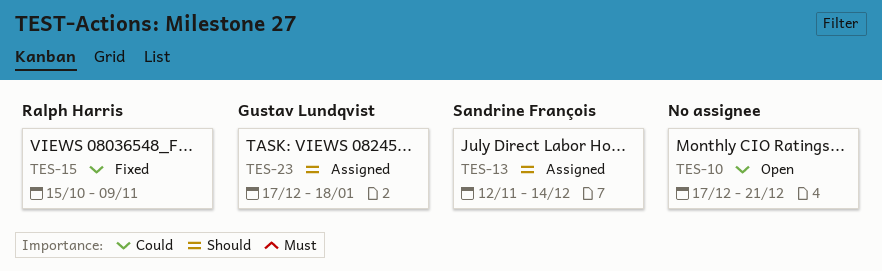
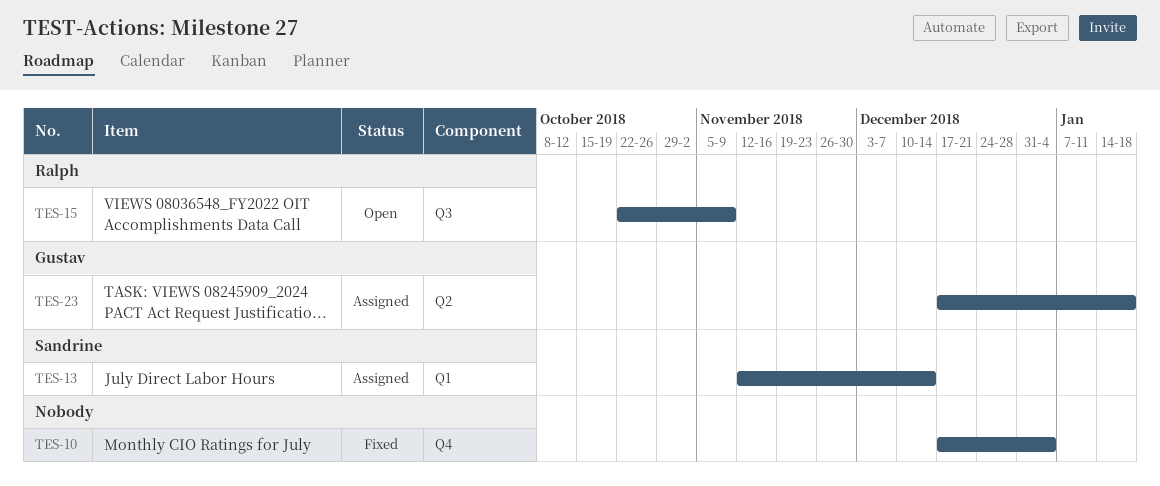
TES-10, status: Open -> Fixed
TES-10, due: Dec 21 -> Jan 4
TES-15, status: Fixed -> Open
TES-15, start: Oct 15 -> Oct 22

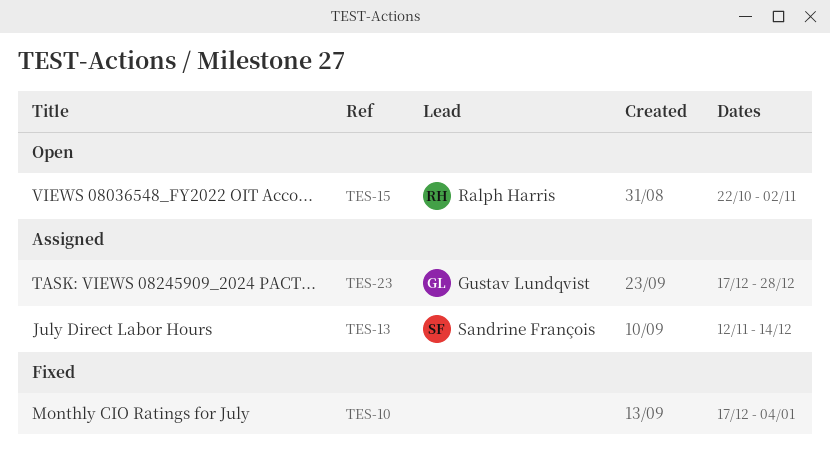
TES-15, due: Nov 9 -> Nov 2
TES-23, due: Jan 18 -> Dec 28

